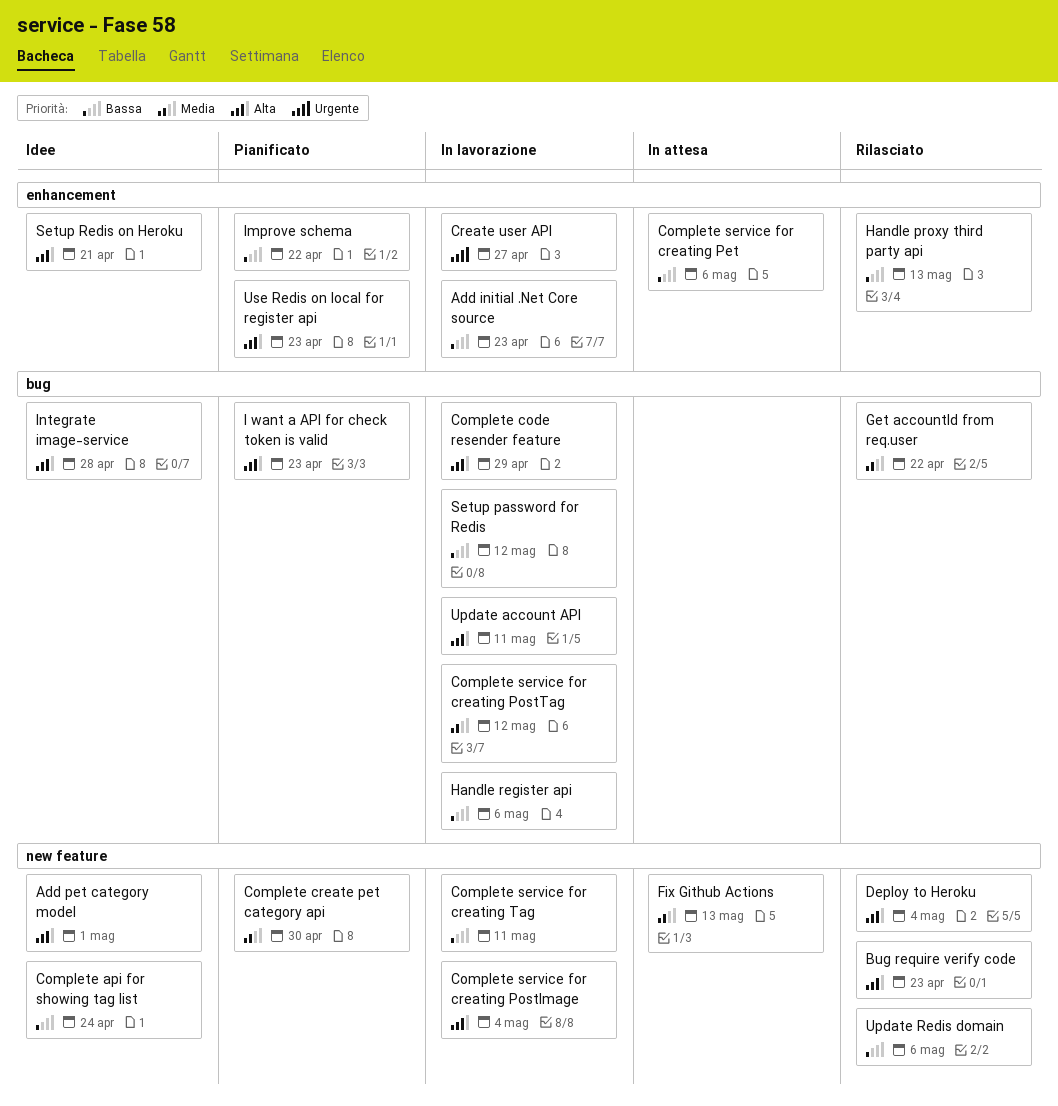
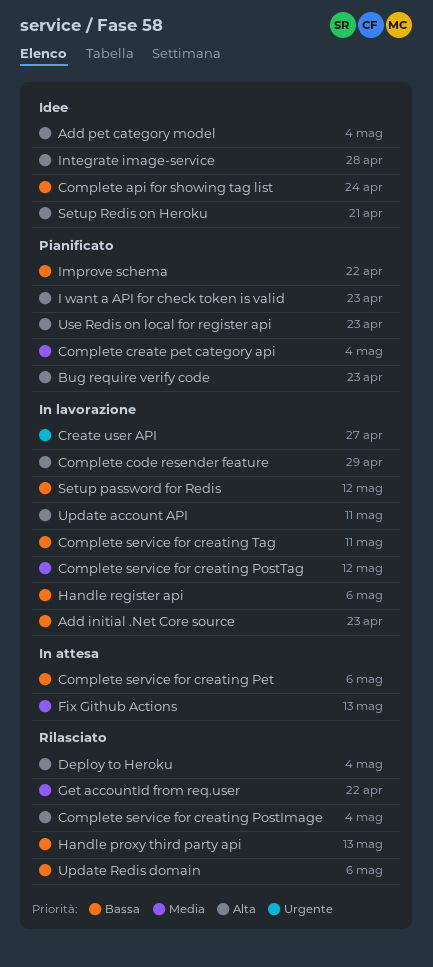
Add pet category model, due: May 1 -> May 4
Bug require verify code, status: Rilasciato -> Pianificato
Complete create pet category api, due: Apr 30 -> May 4
Complete service for creating PostImage, status: In lavorazione -> Rilasciato

